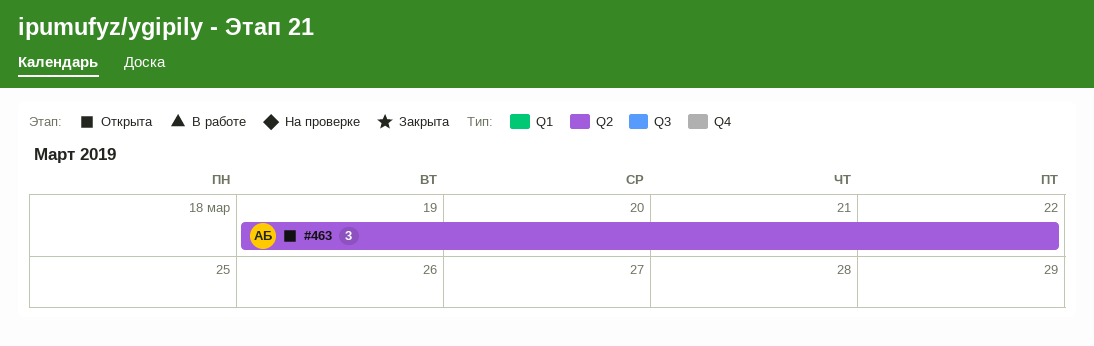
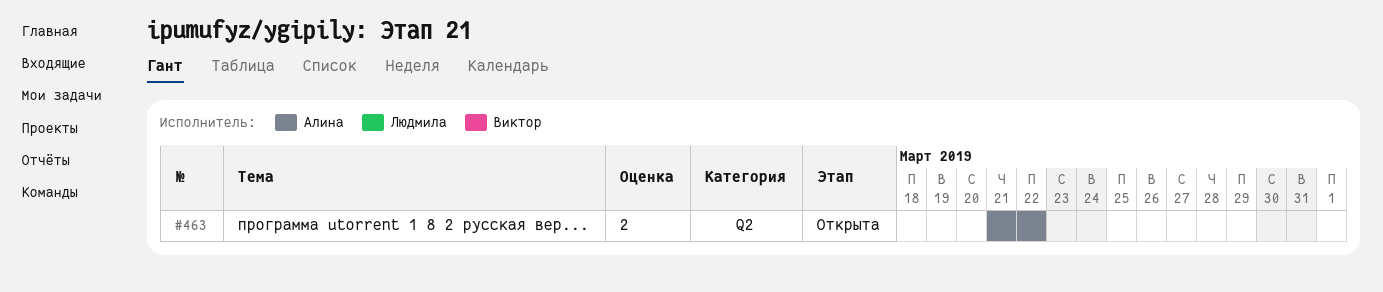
#463, estimate: 3 -> 2
#463, start: Mar 19 -> Mar 21

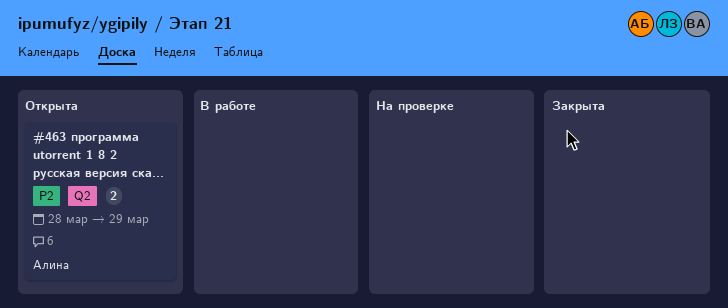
#463, start: Mar 21 -> Mar 28
#463, due: Mar 22 -> Mar 29

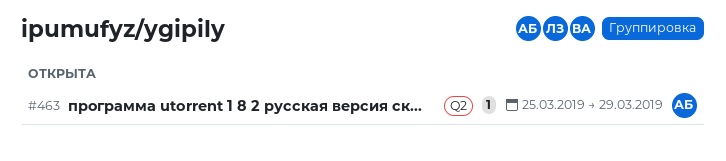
#463, estimate: 2 -> 1
#463, start: Mar 28 -> Mar 25

